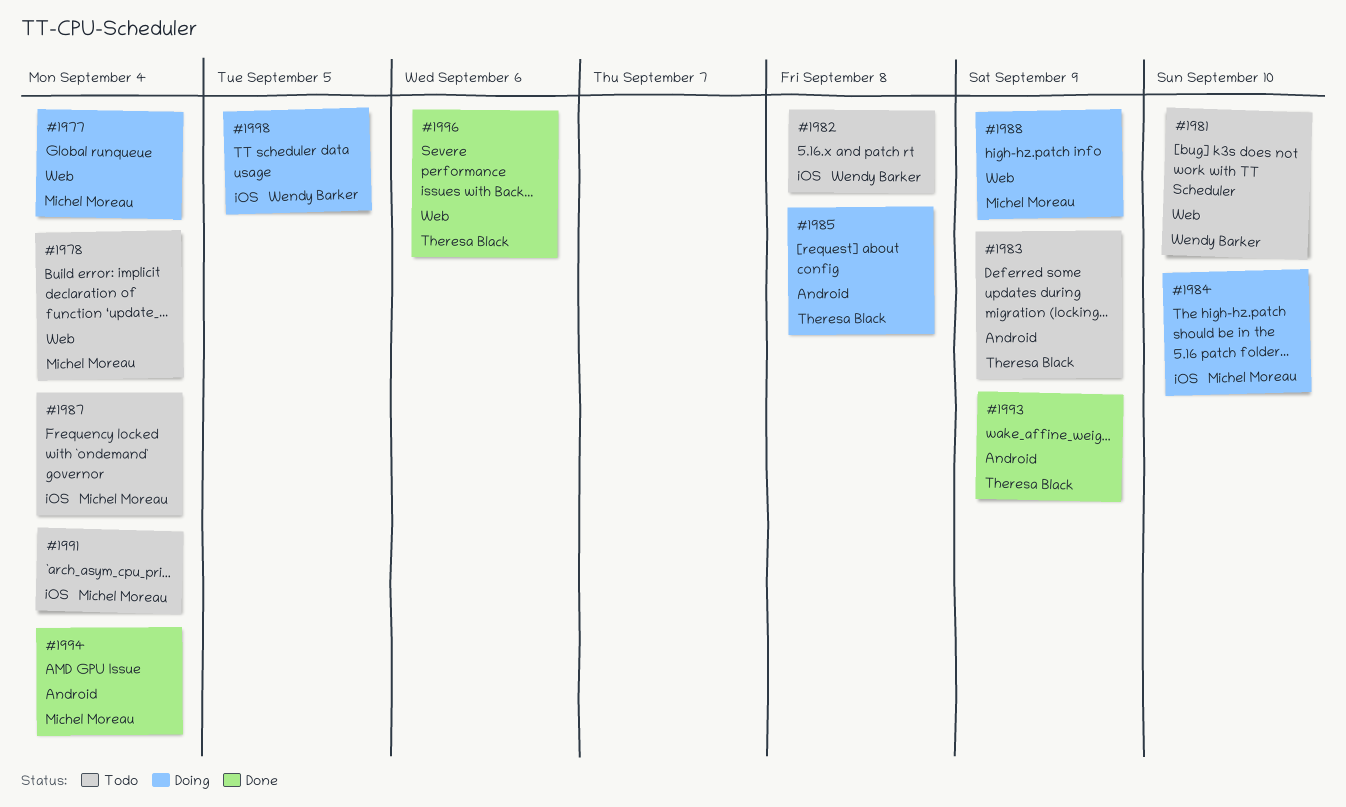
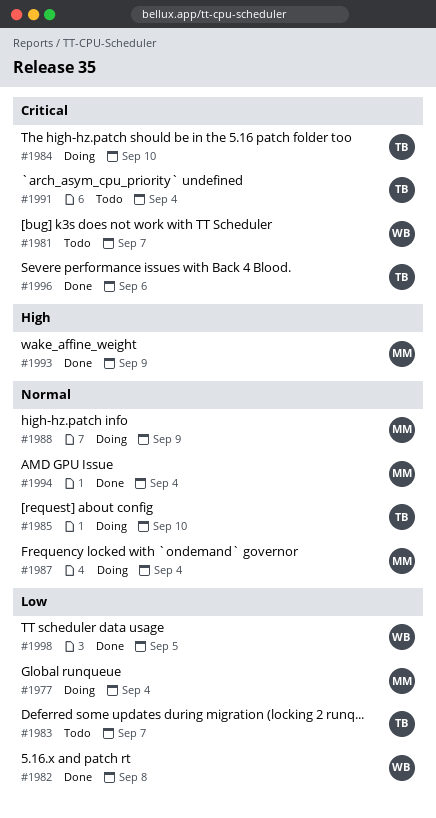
#1978: present -> none
#1981, due: Sep 10 -> Sep 7
#1982, status: Todo -> Done
#1983, due: Sep 9 -> Sep 7
#1984, owner: Michel Moreau -> Theresa Black
#1985, due: Sep 8 -> Sep 10
#1987, status: Todo -> Doing
#1991, owner: Michel Moreau -> Theresa Black
#1993, owner: Theresa Black -> Michel Moreau
#1998, status: Doing -> Done

